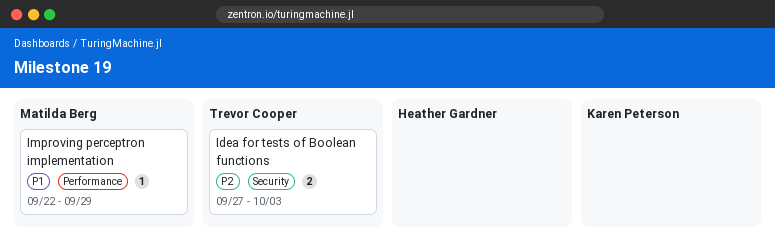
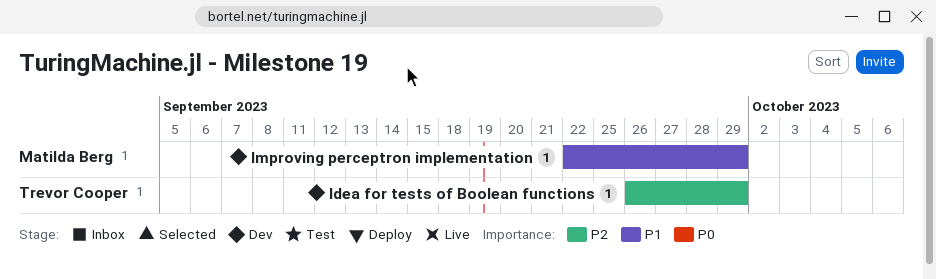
Idea for tests of Boolean functions, estimate: 2 -> 1
Idea for tests of Boolean functions, start: Sep 27 -> Sep 26
Idea for tests of Boolean functions, due: Oct 3 -> Sep 29

